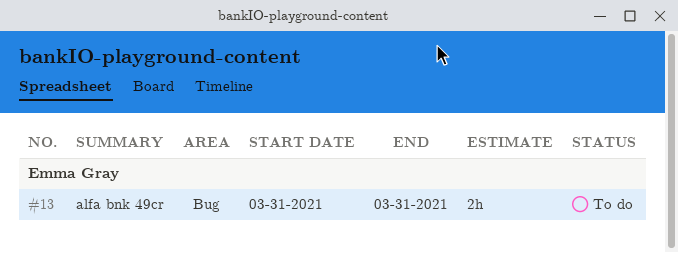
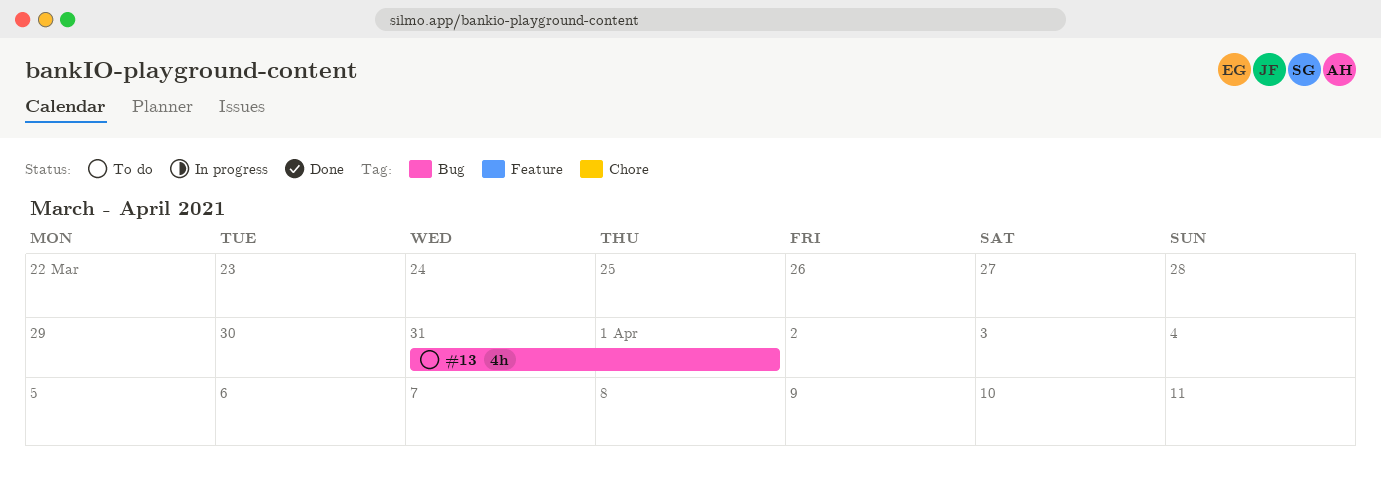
#13, estimate: 2h -> 4h
#13, due: Mar 31 -> Apr 1

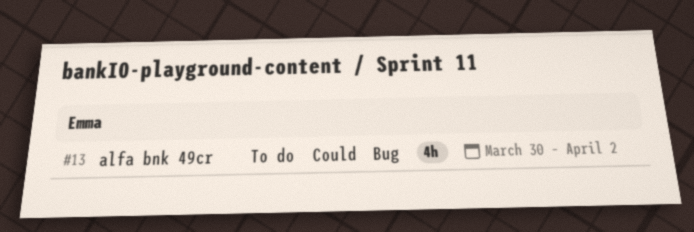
#13, start: Mar 31 -> Mar 30
#13, due: Apr 1 -> Apr 2

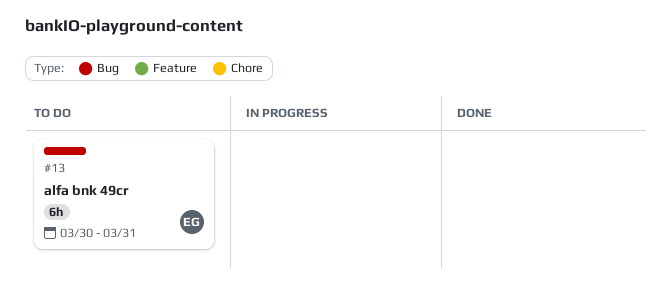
#13, estimate: 4h -> 6h
#13, due: Apr 2 -> Mar 31

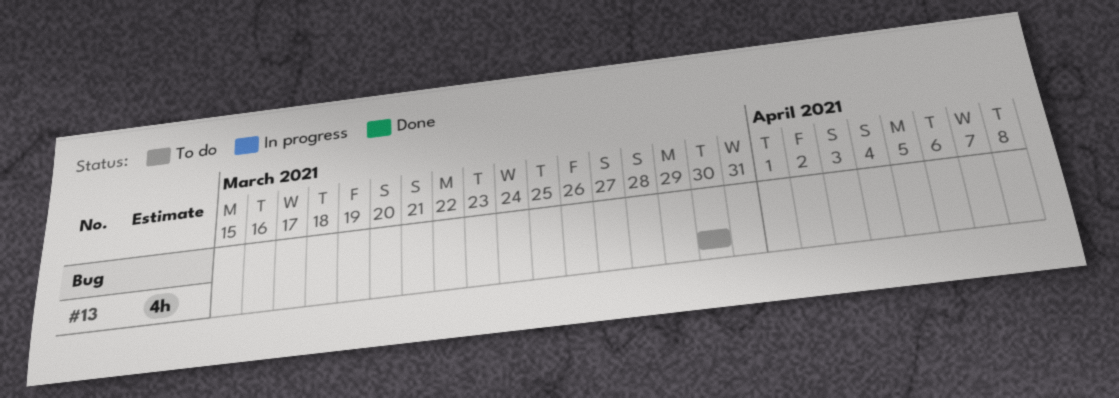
#13, estimate: 6h -> 4h
#13, due: Mar 31 -> Mar 30

